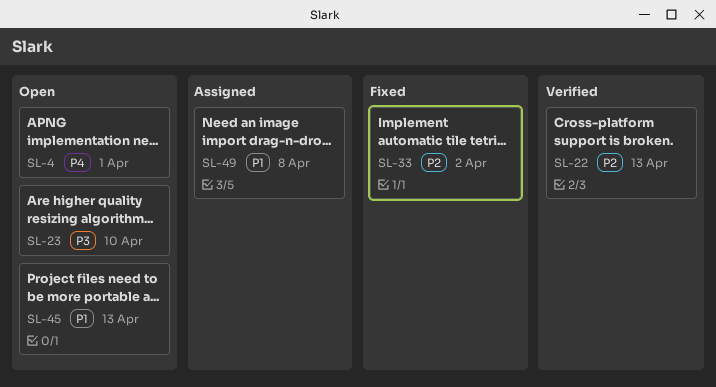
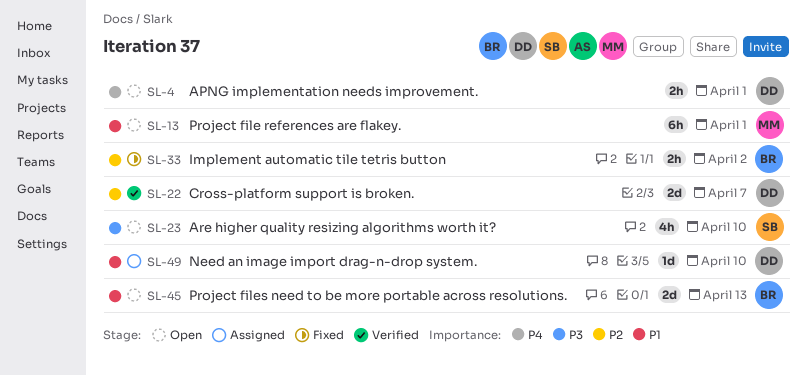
SL-13: none -> present
SL-22, due: Apr 13 -> Apr 7
SL-49, due: Apr 8 -> Apr 10

